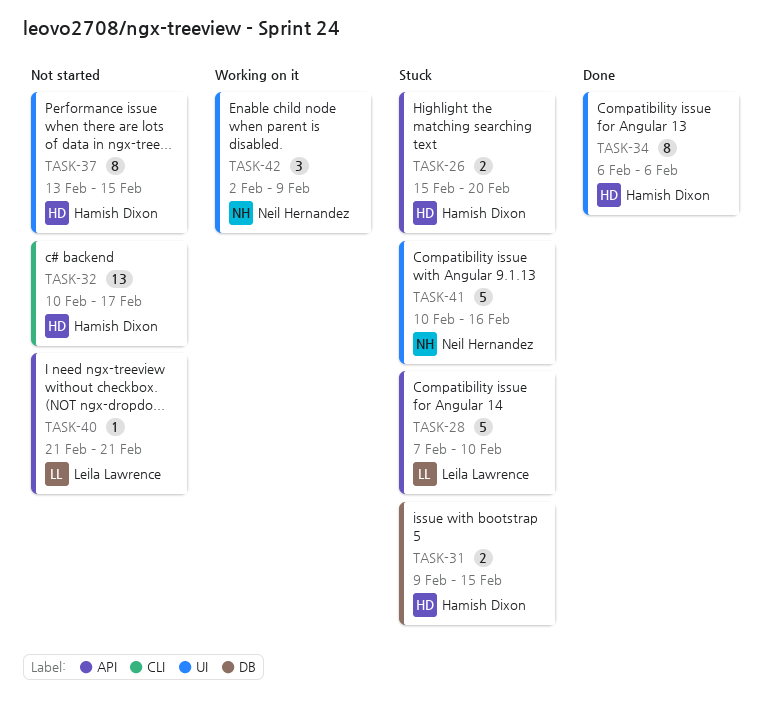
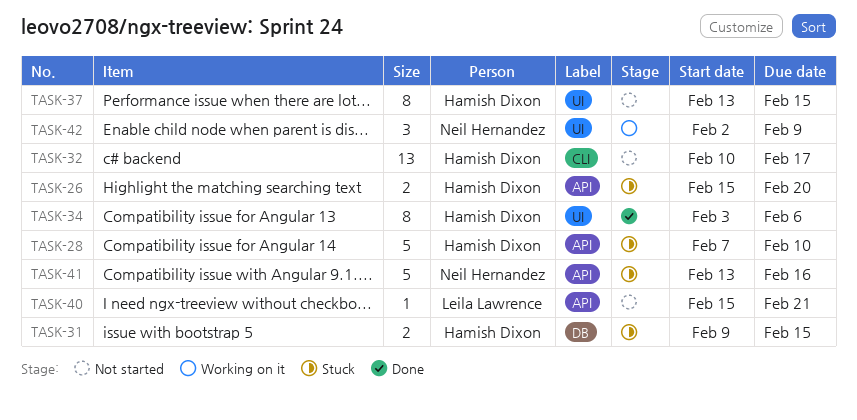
TASK-28, owner: Leila Lawrence -> Hamish Dixon
TASK-34, start: Feb 6 -> Feb 3
TASK-40, start: Feb 21 -> Feb 15
TASK-41, label: UI -> API
TASK-41, start: Feb 10 -> Feb 13

